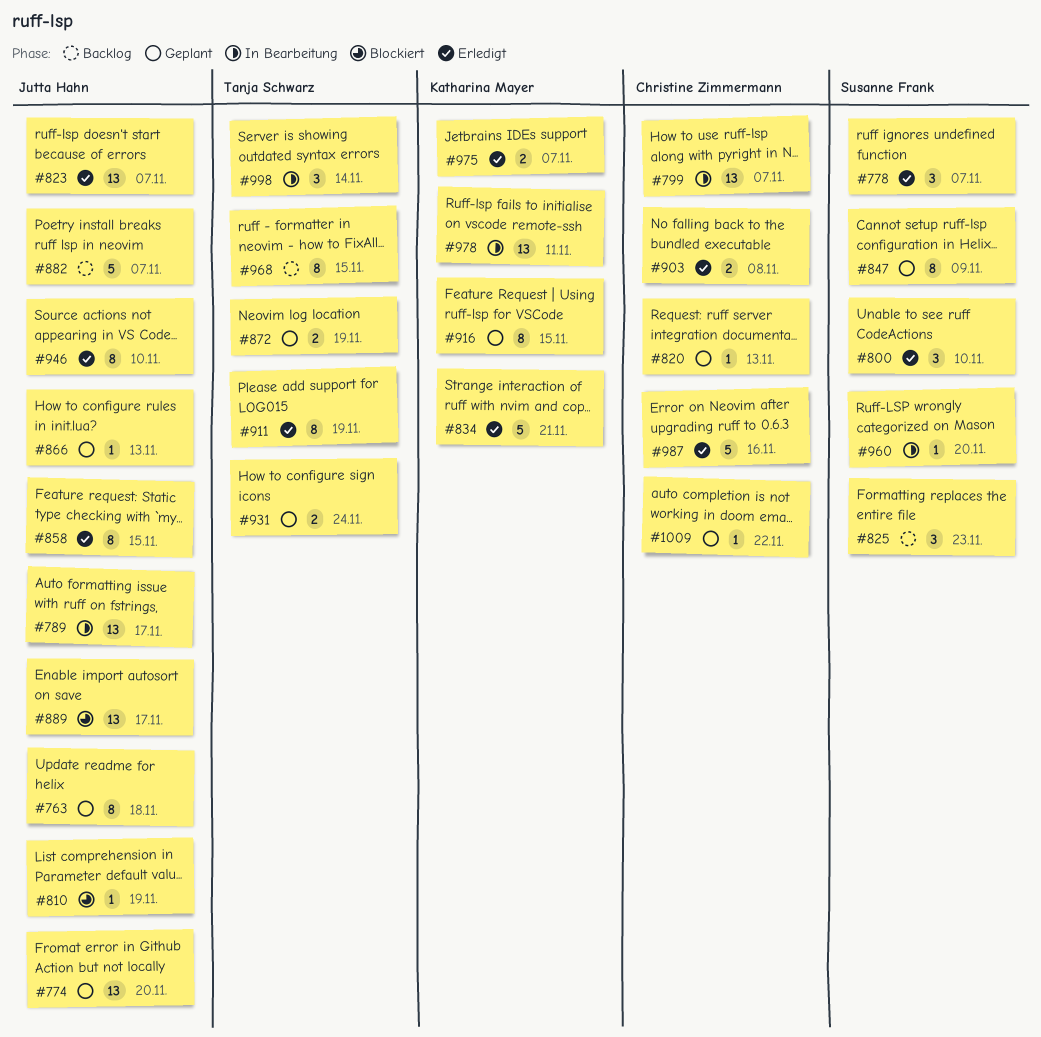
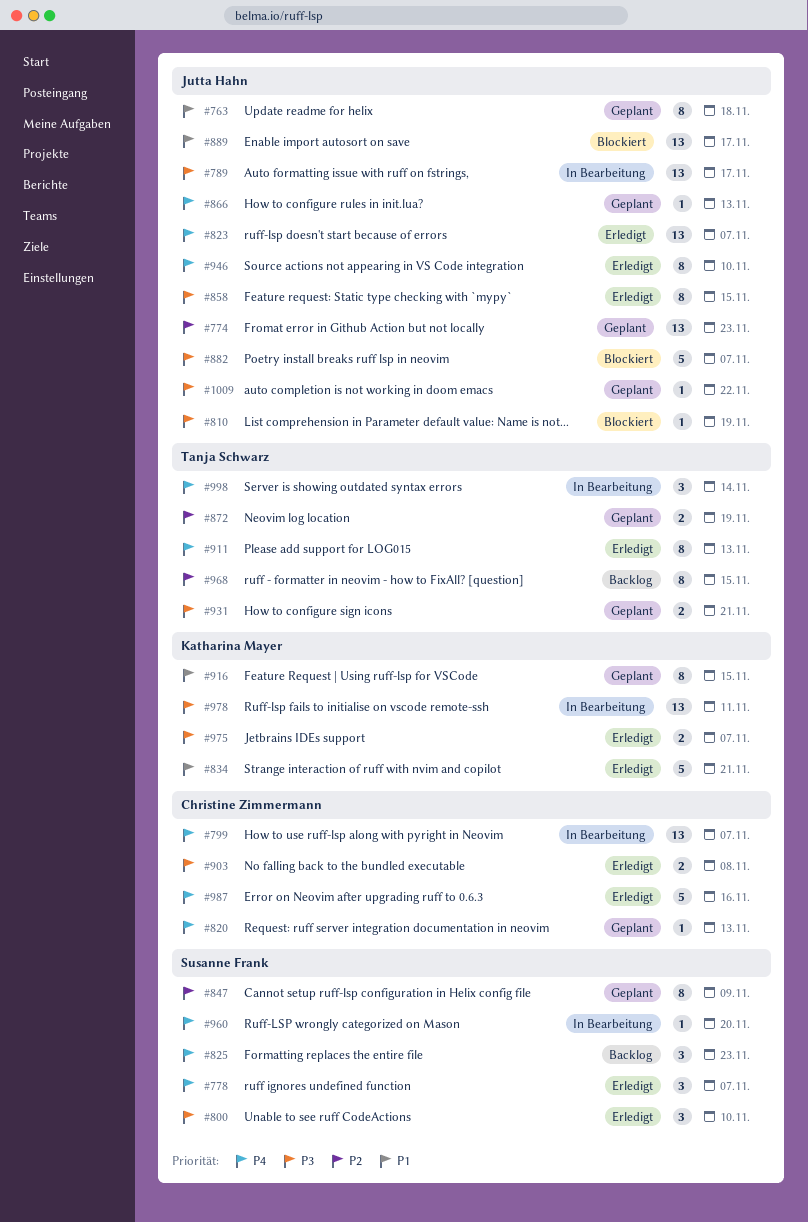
#774, due: Nov 20 -> Nov 23
#882, status: Backlog -> Blockiert
#911, due: Nov 19 -> Nov 13
#931, due: Nov 24 -> Nov 21
#1009, owner: Christine Zimmermann -> Jutta Hahn

